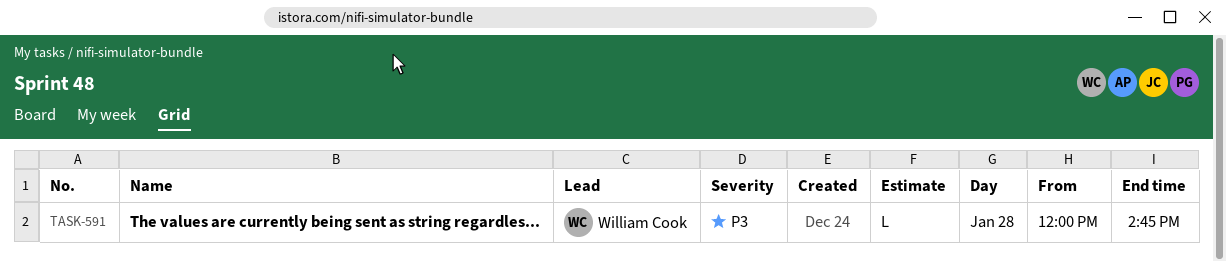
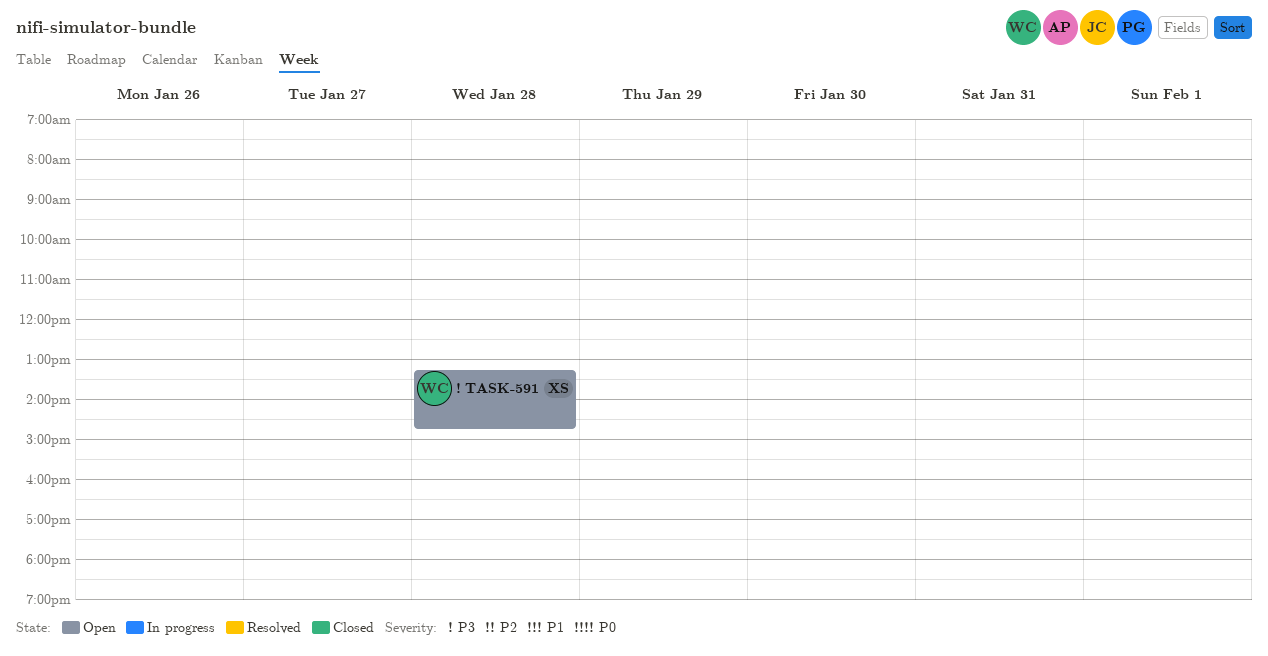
TASK-591, estimate: L -> XS
TASK-591, begins: 12:00 -> 13:15

